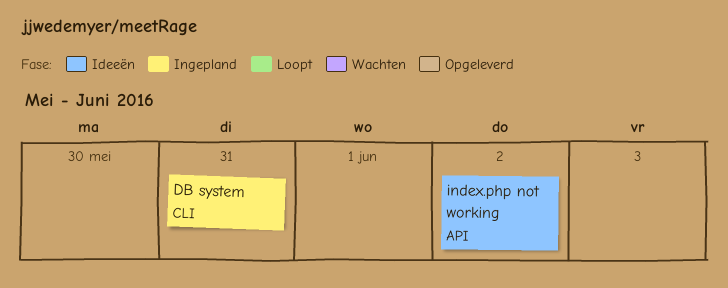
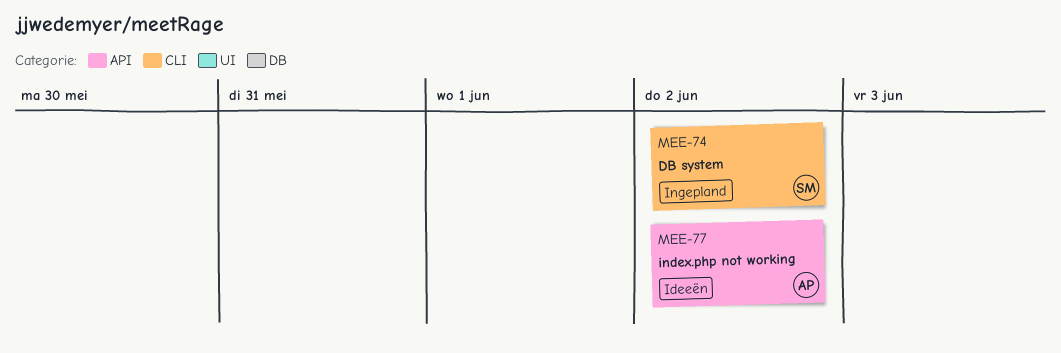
DB system, due: May 31 -> Jun 2

